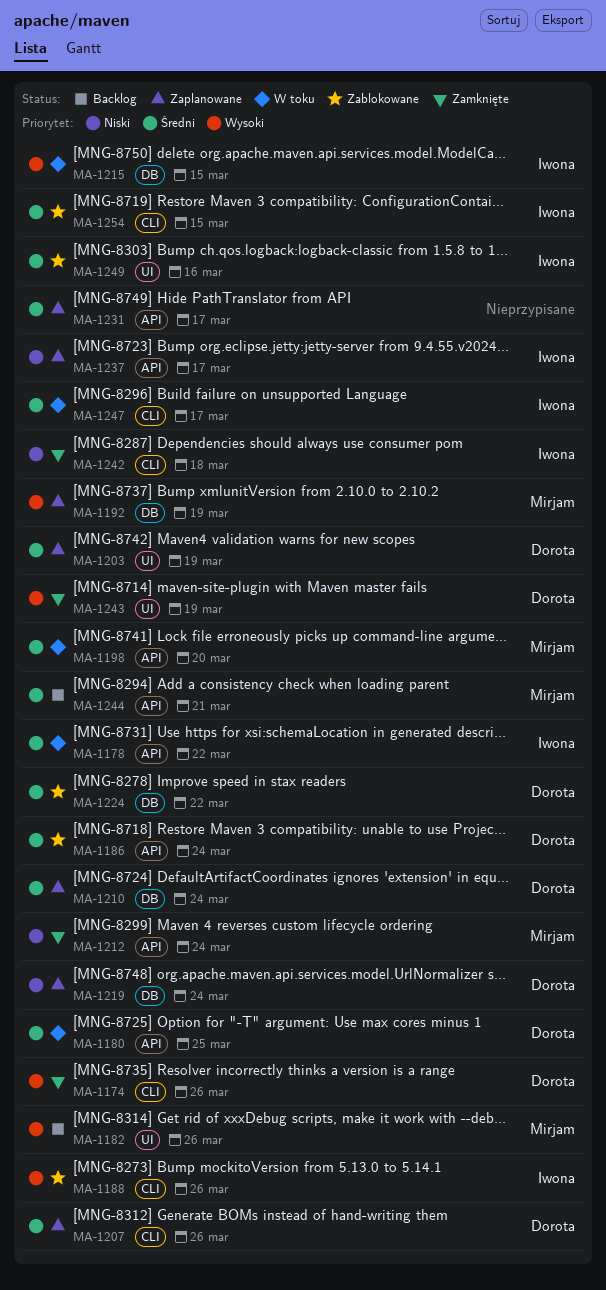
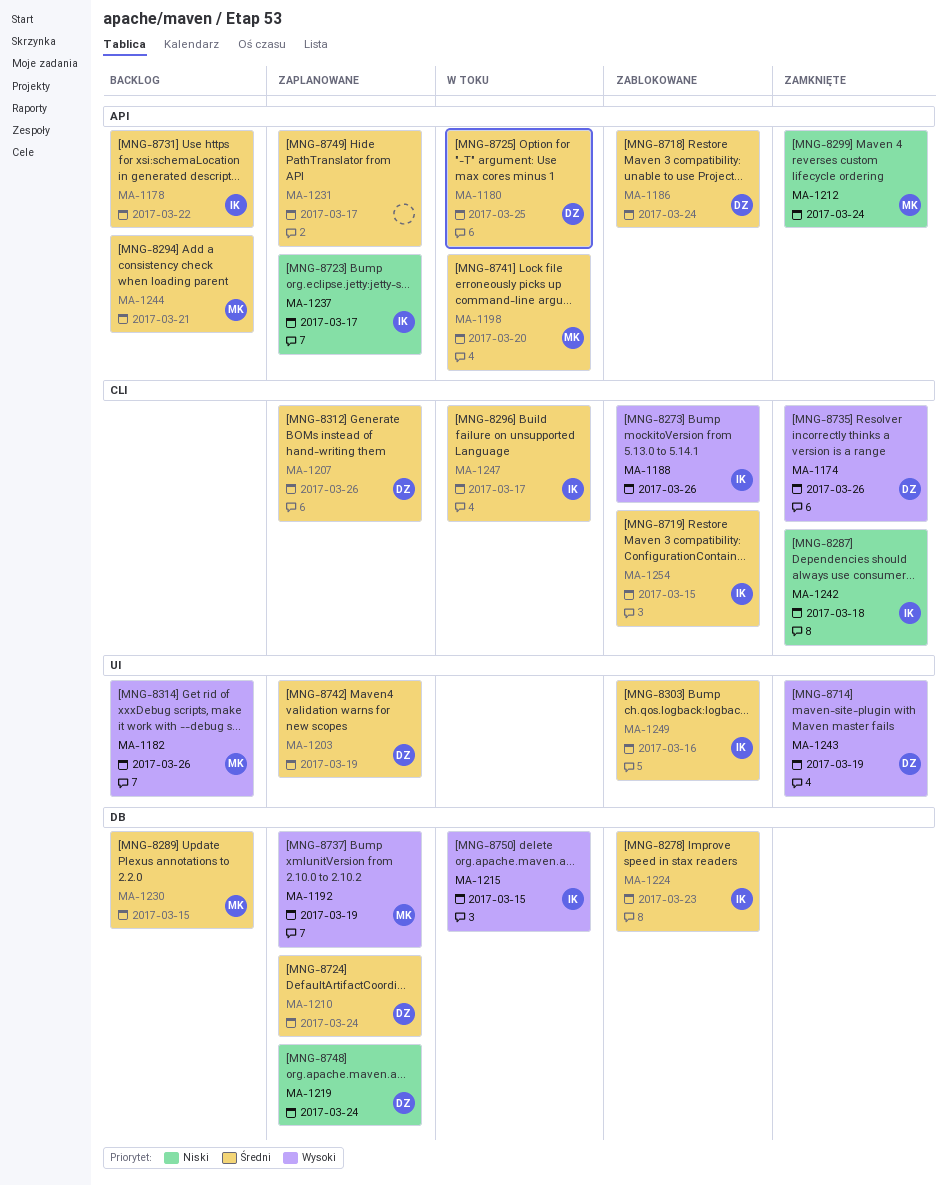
MA-1178, status: W toku -> Backlog
MA-1224, owner: Dorota -> Iwona
MA-1224, due: Mar 22 -> Mar 23
MA-1230: none -> present

